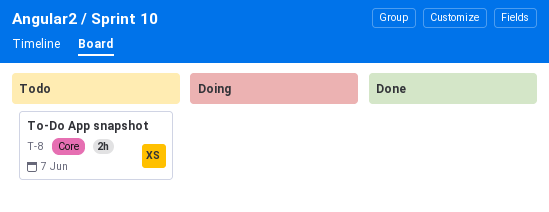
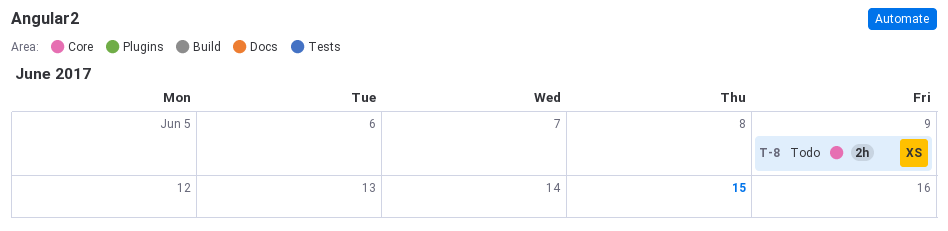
T-8, due: Jun 7 -> Jun 9

